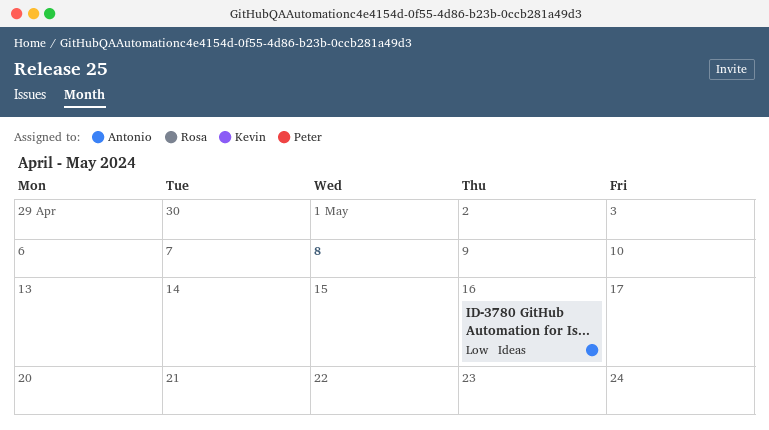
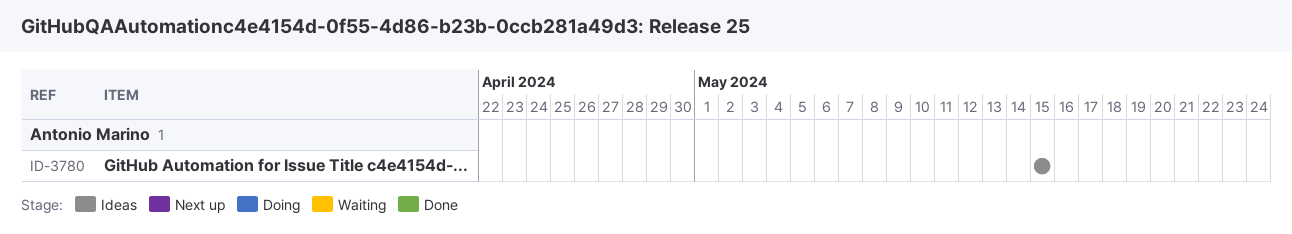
ID-3780, due: May 16 -> May 15

